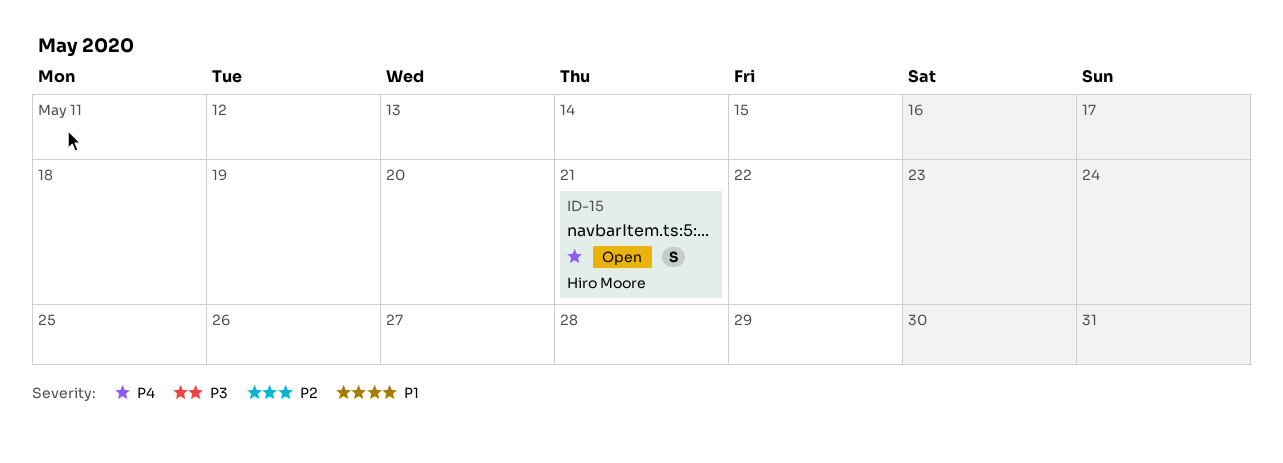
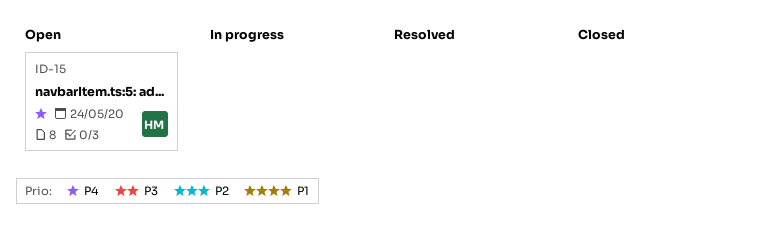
ID-15, due: May 21 -> May 24

